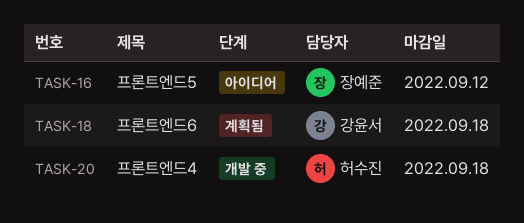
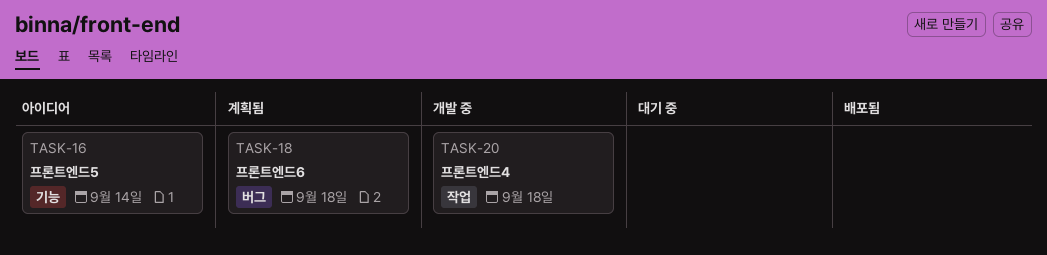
TASK-16, due: Sep 12 -> Sep 14

